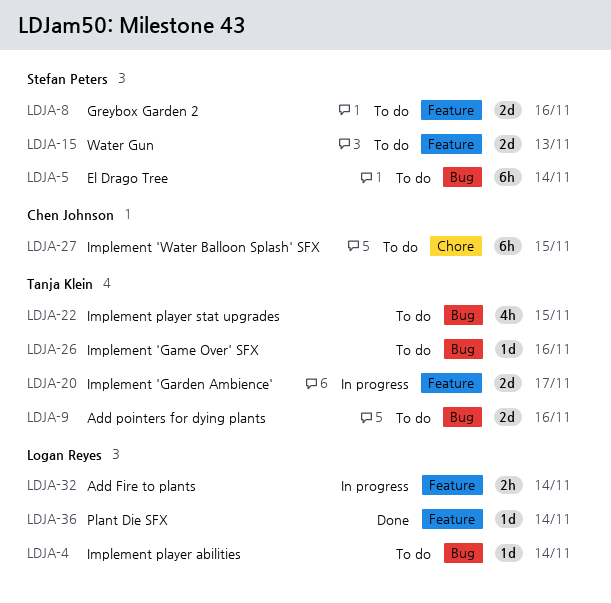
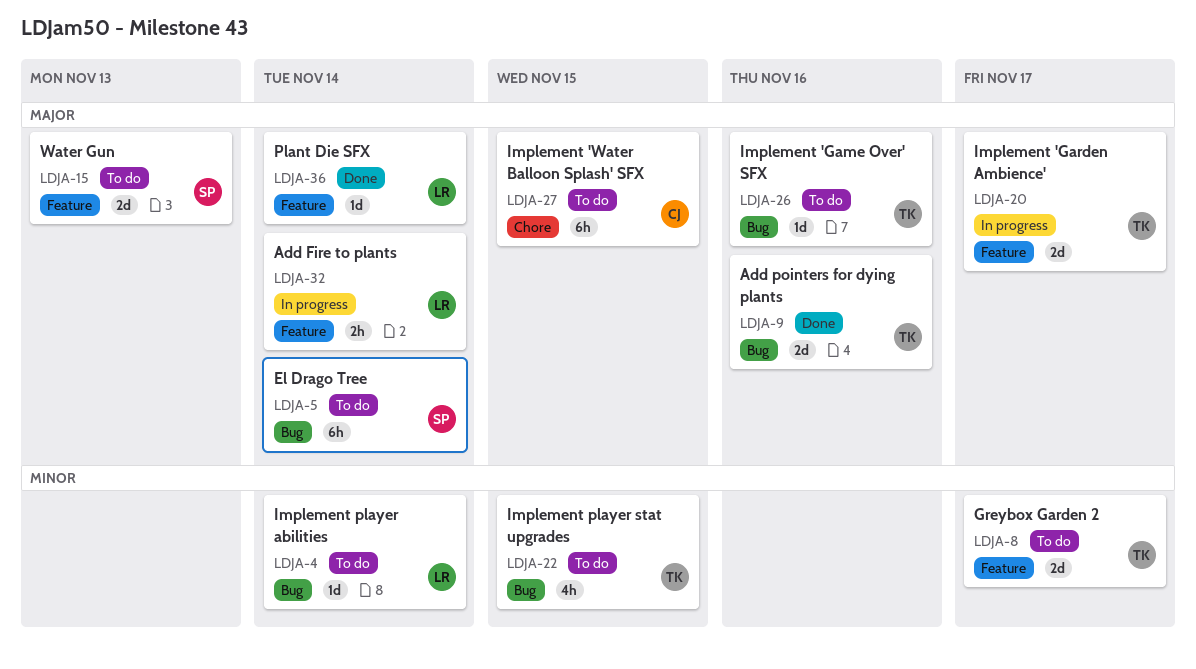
LDJA-8, owner: Stefan Peters -> Tanja Klein
LDJA-8, due: Nov 16 -> Nov 17
LDJA-9, status: To do -> Done

